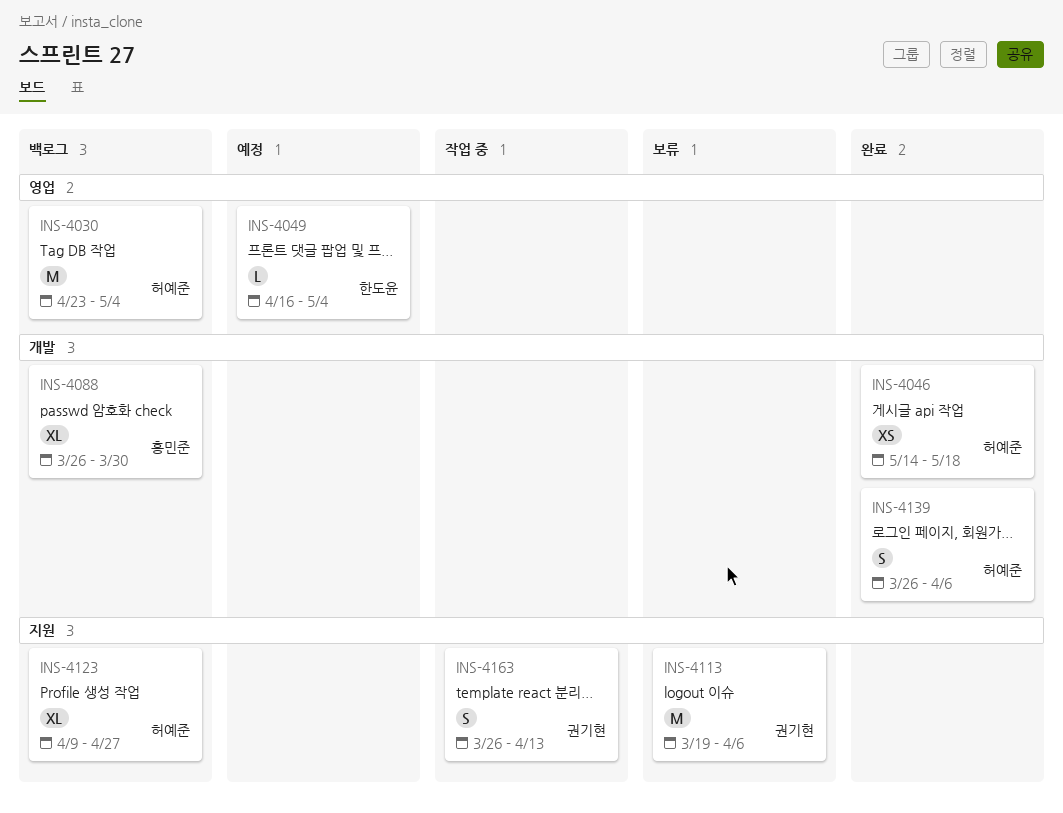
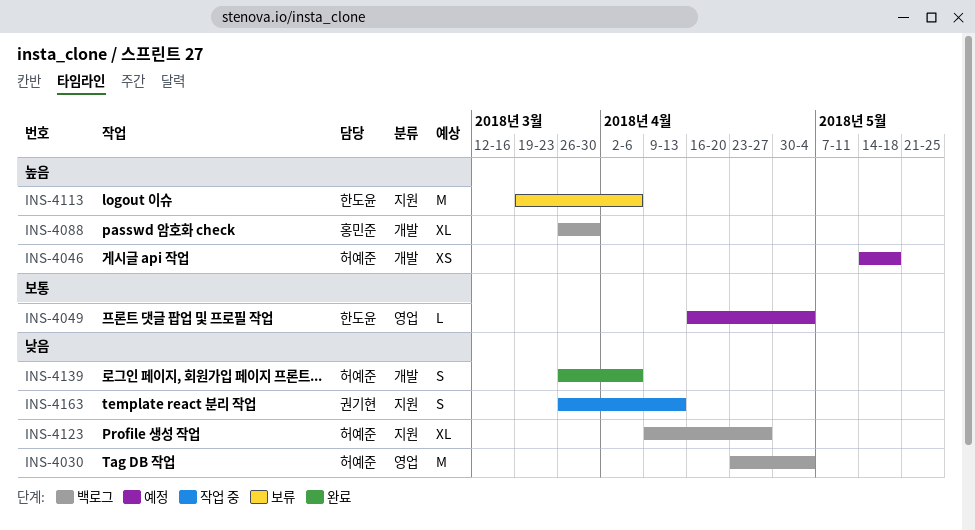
INS-4046, status: 완료 -> 예정
INS-4113, owner: 권기현 -> 한도윤

